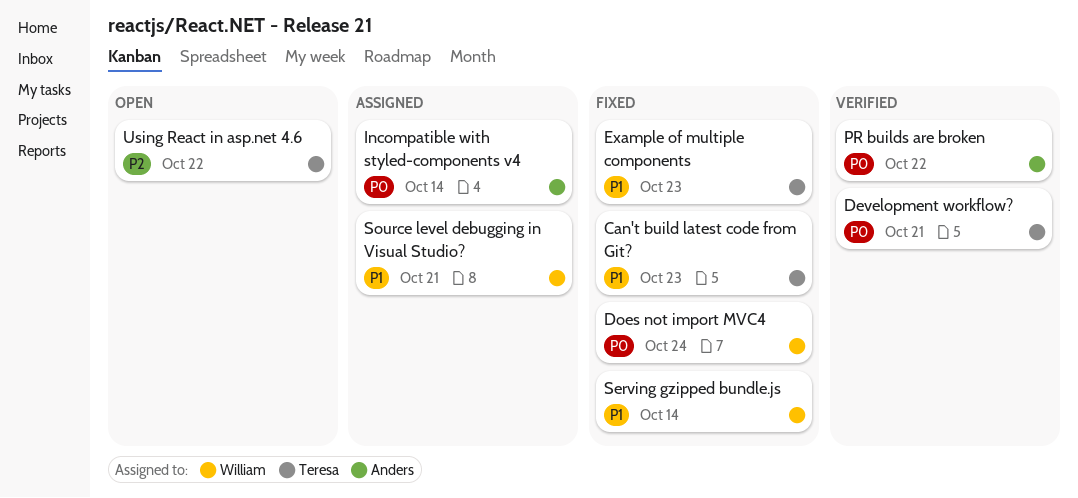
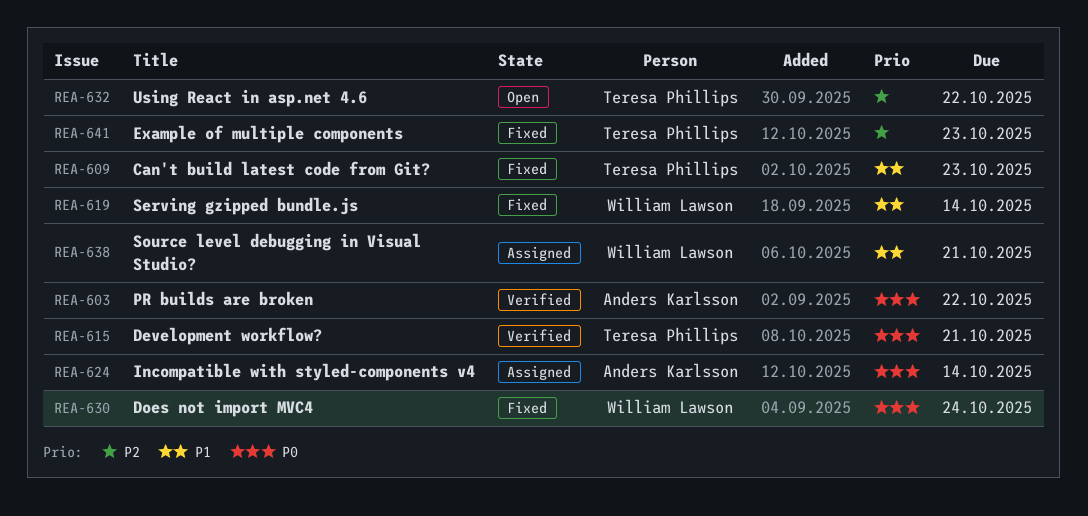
Example of multiple components, priority: P1 -> P2

